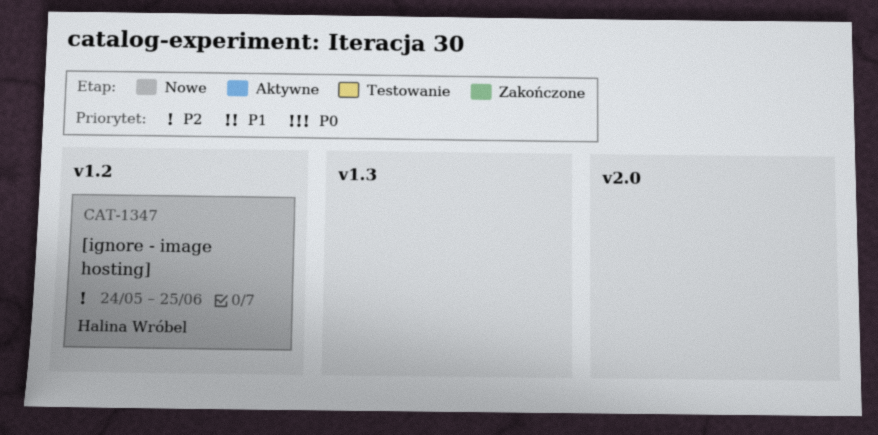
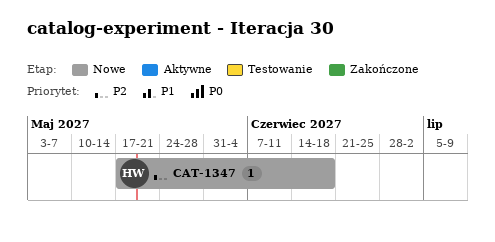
CAT-1347, start: May 24 -> May 17
CAT-1347, due: Jun 25 -> Jun 18

